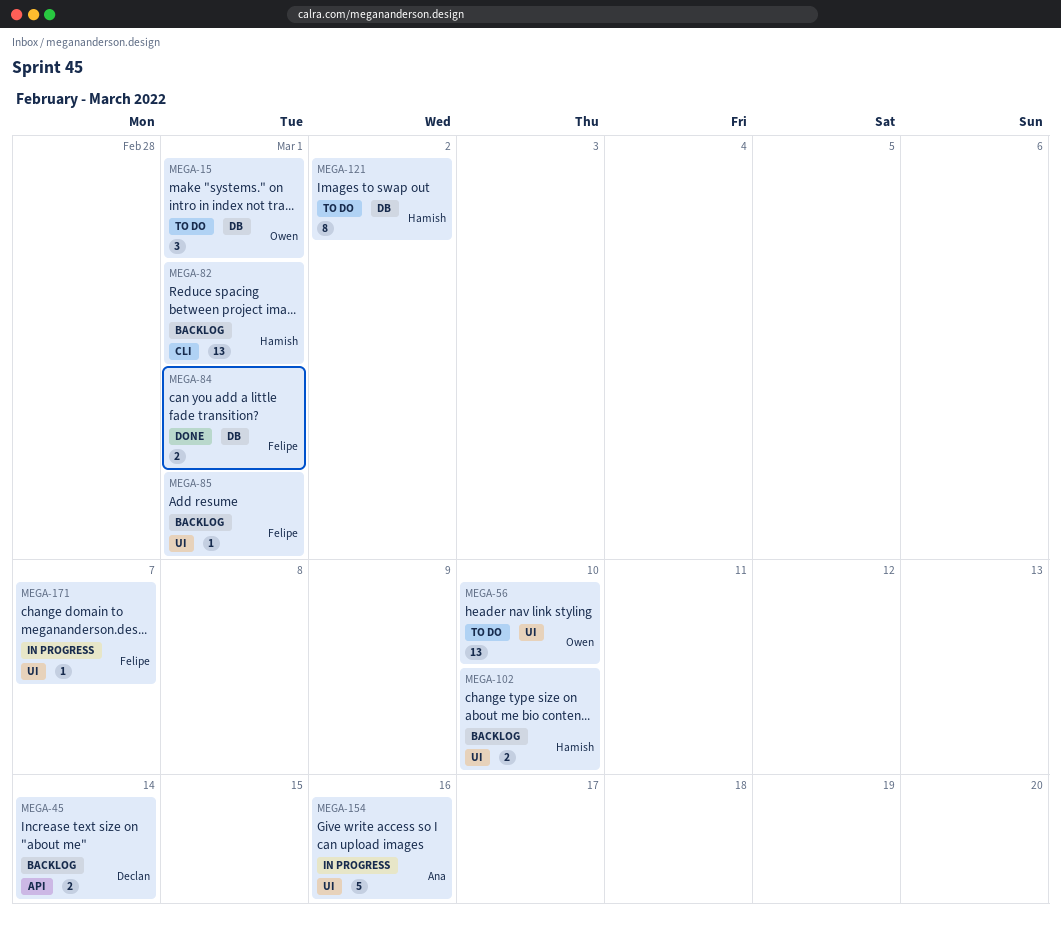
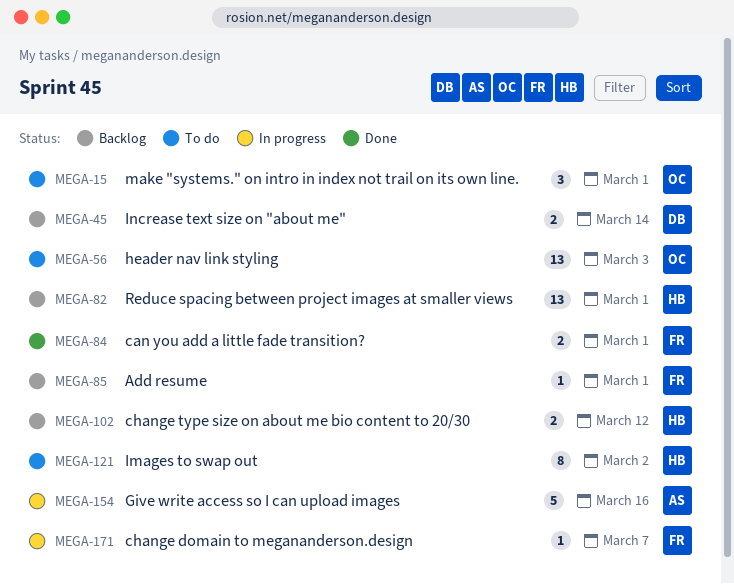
MEGA-56, due: Mar 10 -> Mar 3
MEGA-102, due: Mar 10 -> Mar 12

